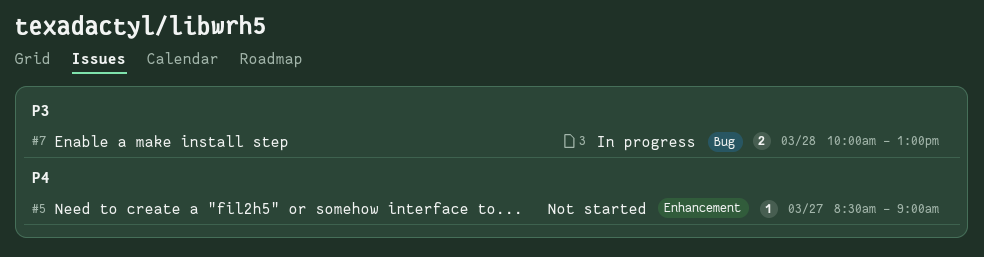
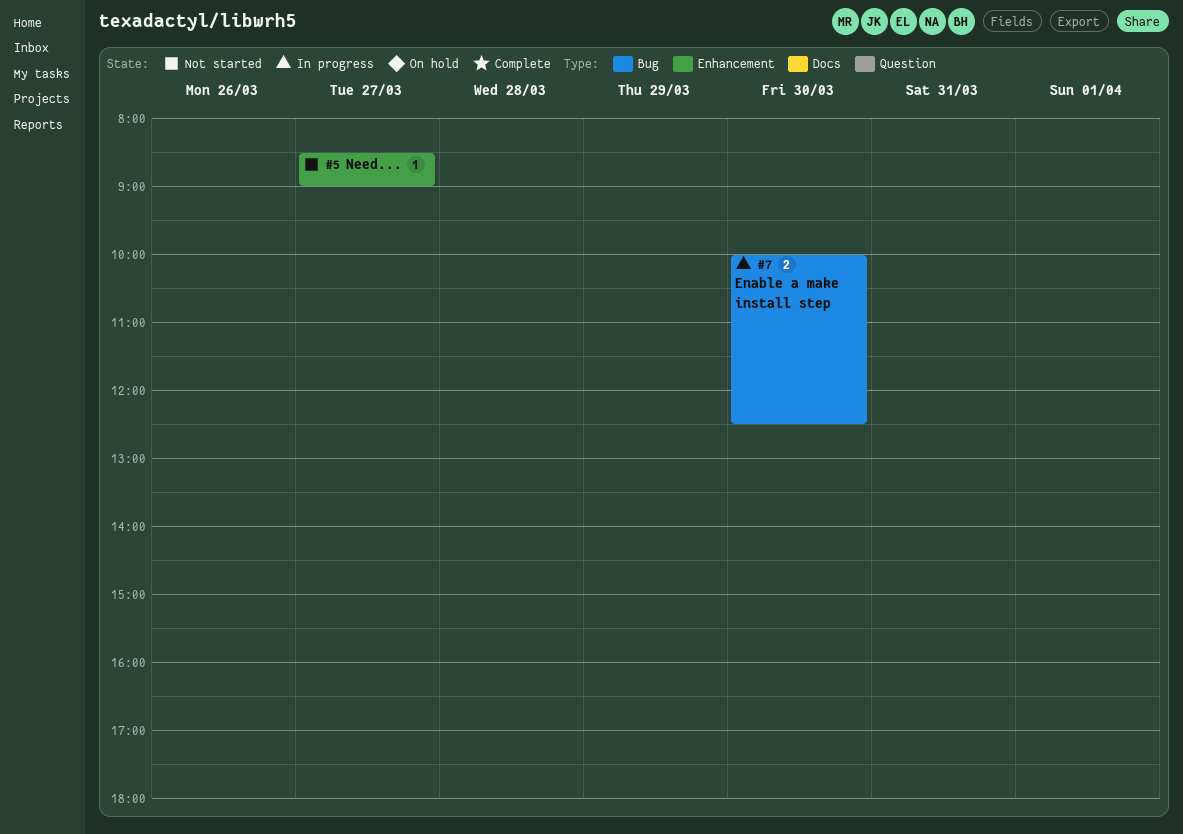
#7, day: Mar 28 -> Mar 30
#7, ends: 13:00 -> 12:30

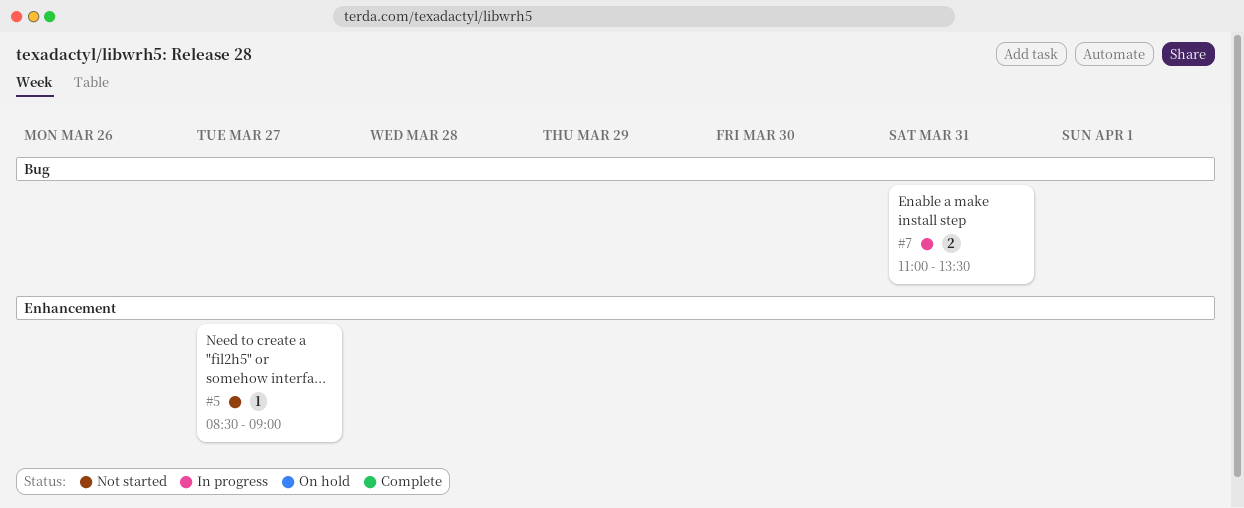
#7, day: Mar 30 -> Mar 31
#7, begins: 10:00 -> 11:00
#7, ends: 12:30 -> 13:30

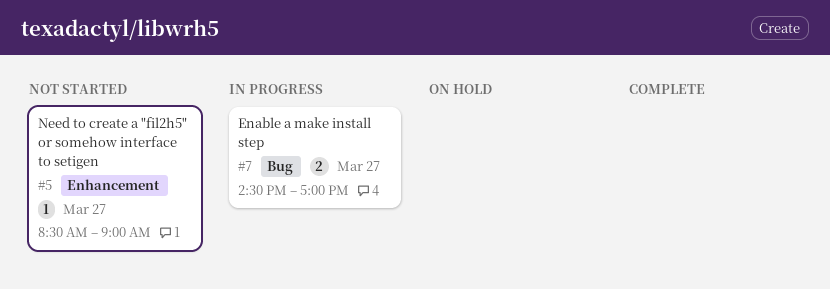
#7, day: Mar 31 -> Mar 27
#7, begins: 11:00 -> 14:30
#7, ends: 13:30 -> 17:00

